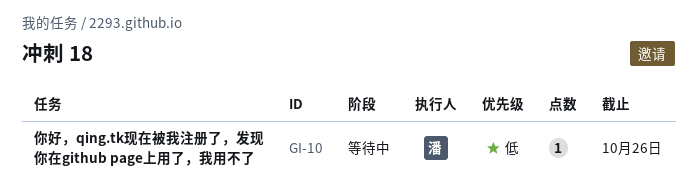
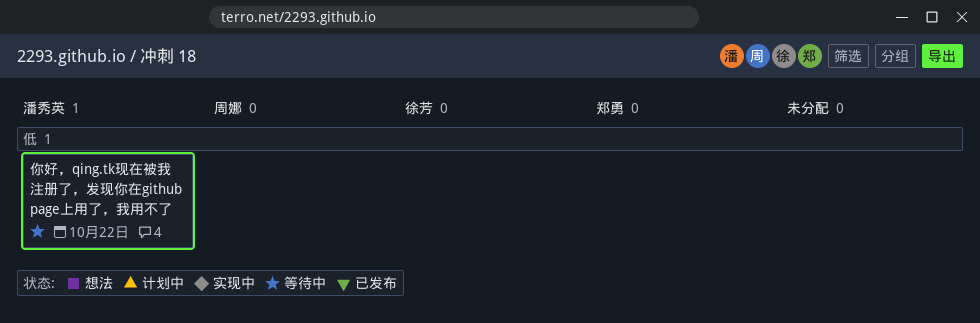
你好，qing.tk现在被我注册了，发现你在github page上用了，我用不了, due: Oct 26 -> Oct 22

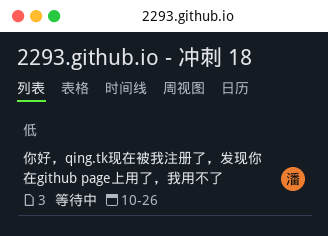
你好，qing.tk现在被我注册了，发现你在github page上用了，我用不了, due: Oct 22 -> Oct 26

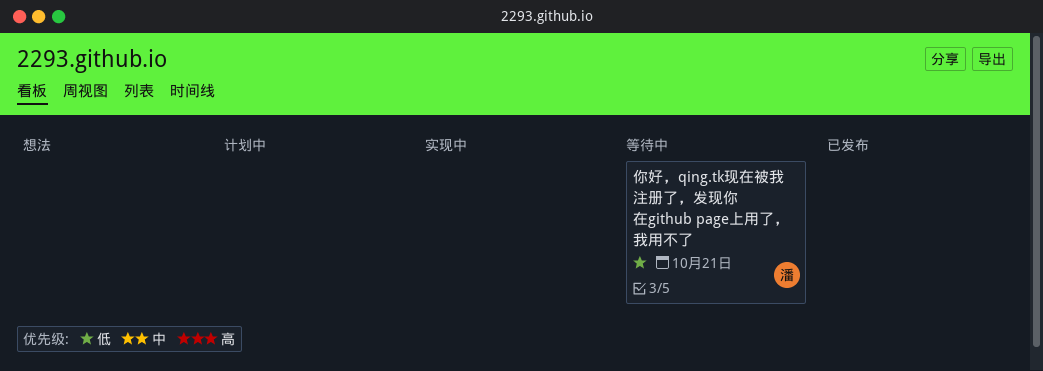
你好，qing.tk现在被我注册了，发现你在github page上用了，我用不了, due: Oct 26 -> Oct 21

